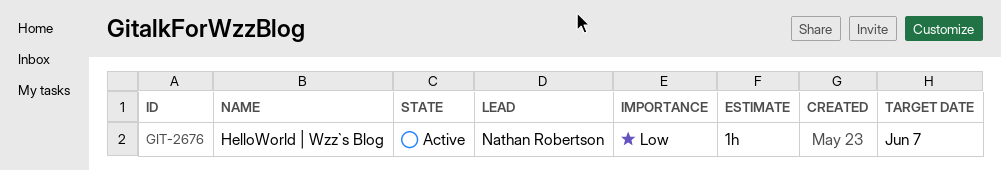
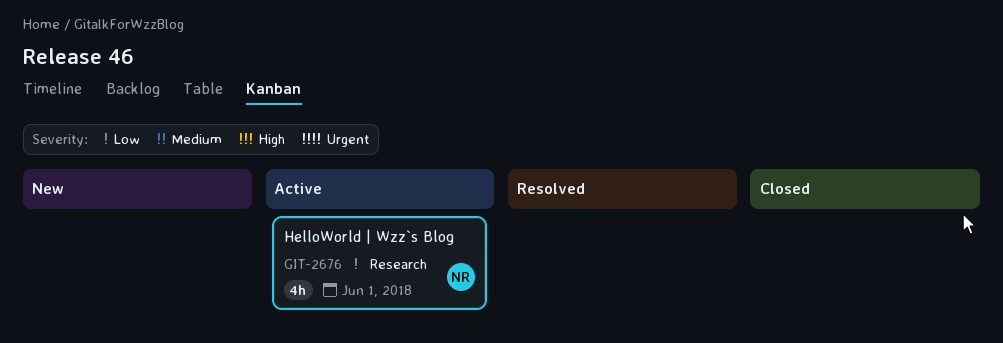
GIT-2676, estimate: 1h -> 4h
GIT-2676, due: Jun 7 -> Jun 1

